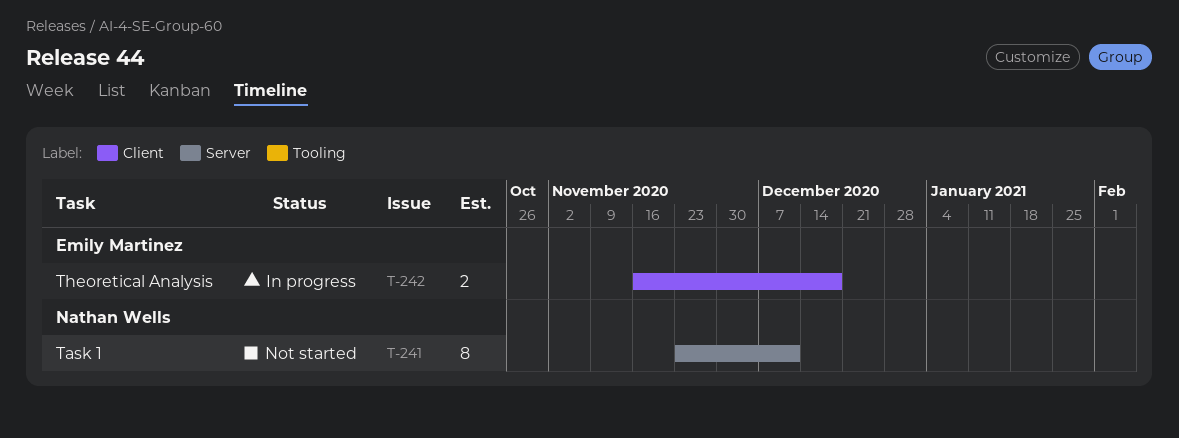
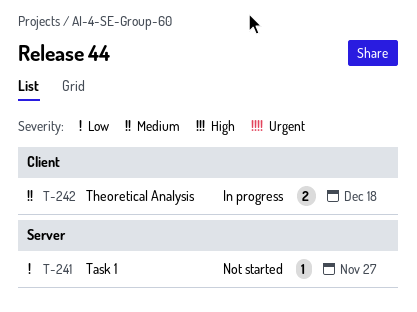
T-241, estimate: 8 -> 1
T-241, due: Dec 11 -> Nov 27

